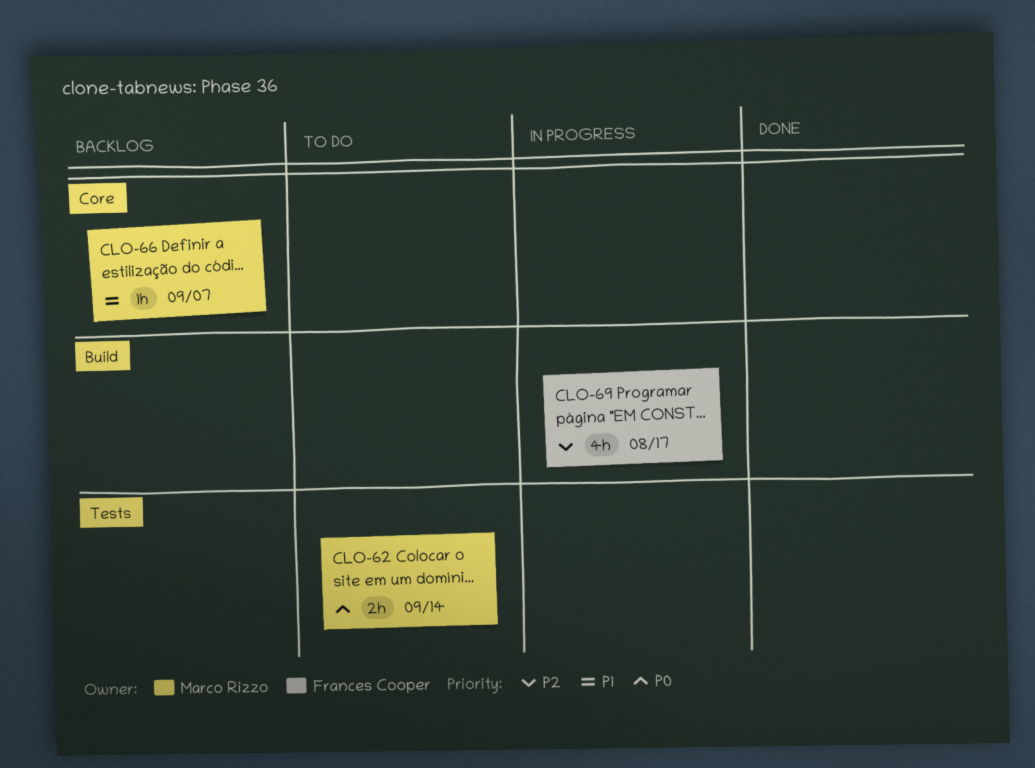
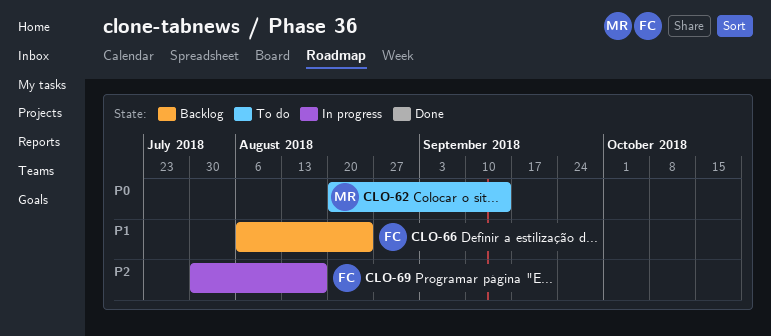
CLO-66, owner: Marco Rizzo -> Frances Cooper
CLO-66, due: Sep 7 -> Aug 24

